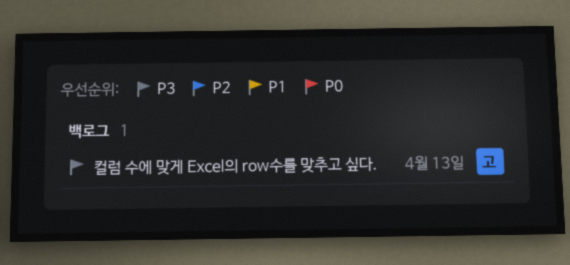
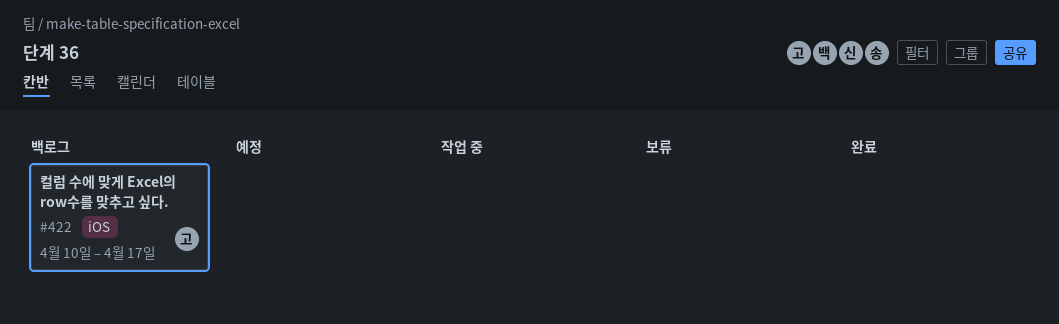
컬럼 수에 맞게 Excel의 row수를 맞추고 싶다., due: Apr 13 -> Apr 17

